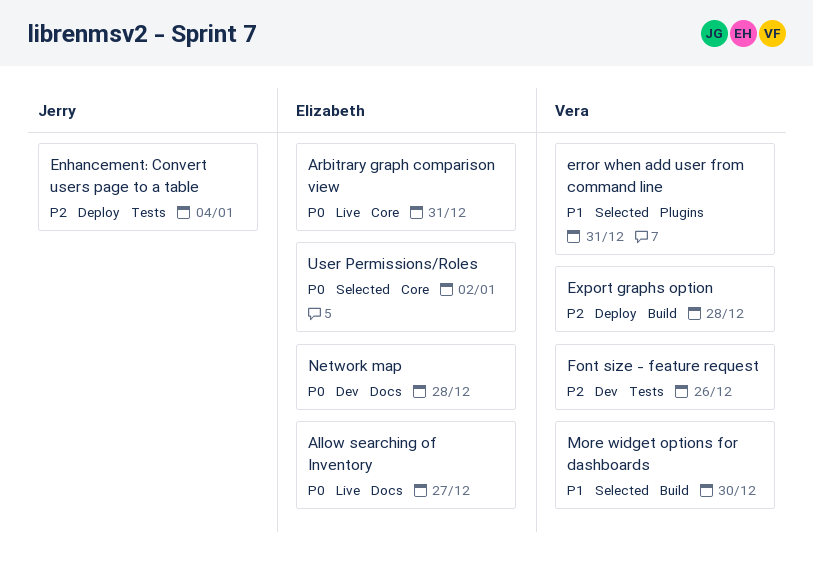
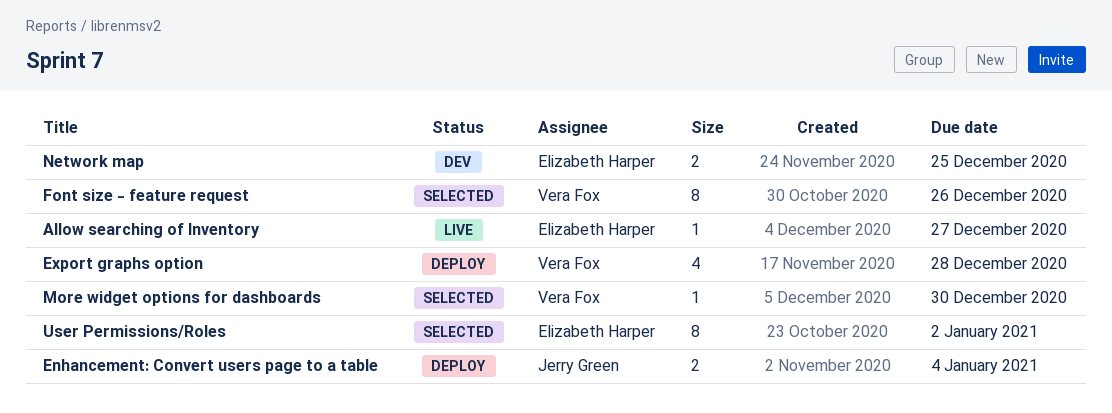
Arbitrary graph comparison view: present -> none
error when add user from command line: present -> none
Font size - feature request, status: Dev -> Selected
Network map, due: Dec 28 -> Dec 25

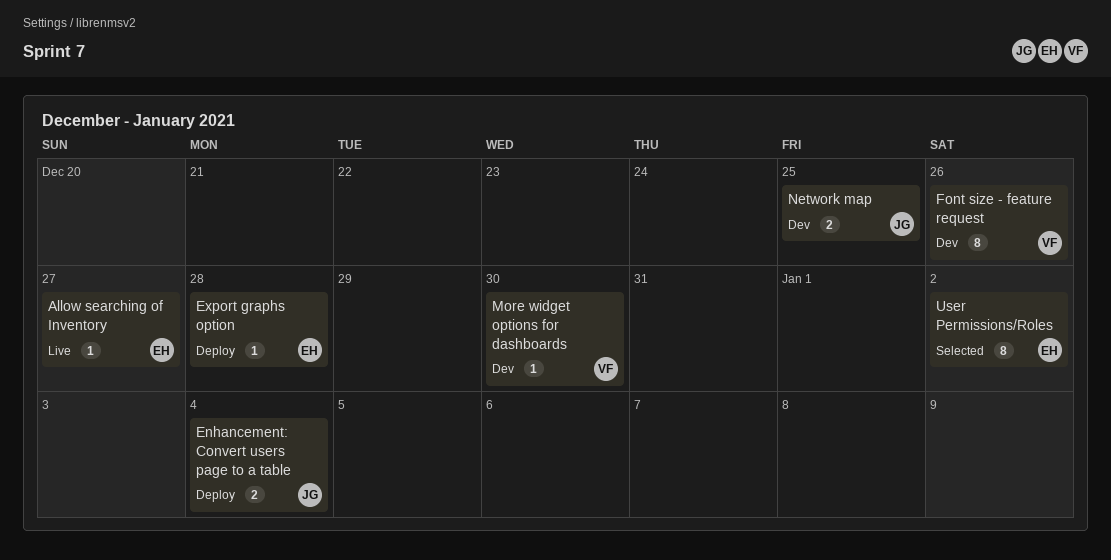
Export graphs option, owner: Vera Fox -> Elizabeth Harper
Export graphs option, estimate: 4 -> 1
Font size - feature request, status: Selected -> Dev
More widget options for dashboards, status: Selected -> Dev
Network map, owner: Elizabeth Harper -> Jerry Green

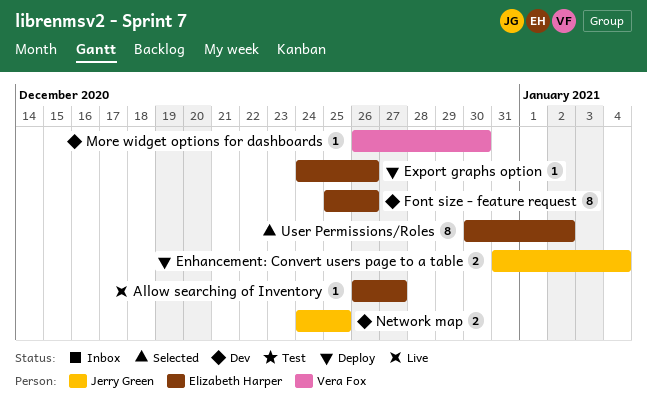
Export graphs option, due: Dec 28 -> Dec 26
Font size - feature request, owner: Vera Fox -> Elizabeth Harper

